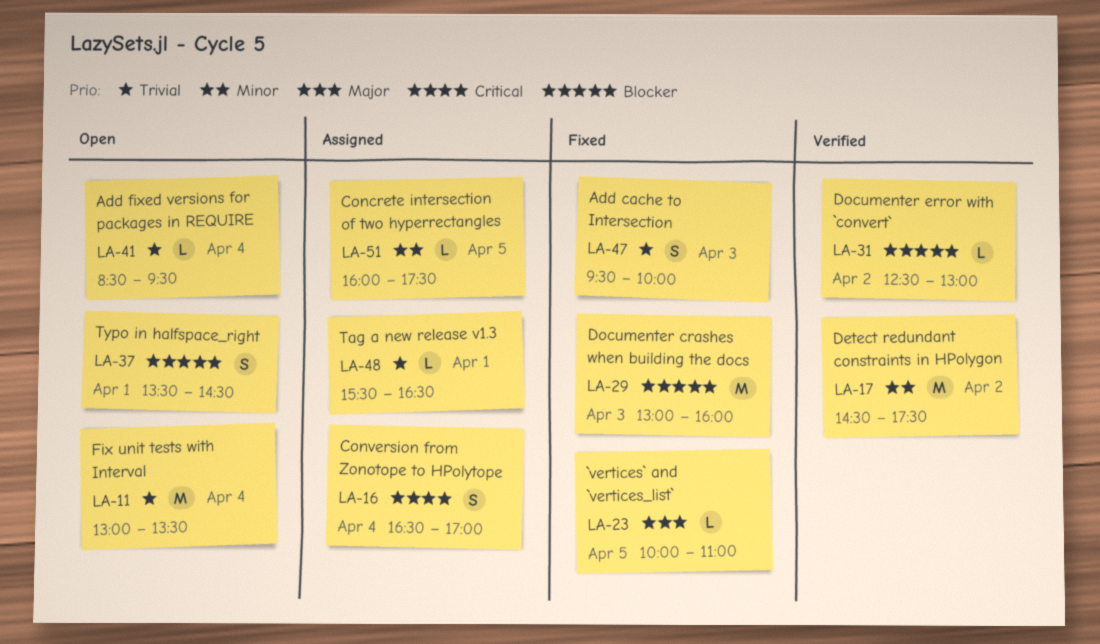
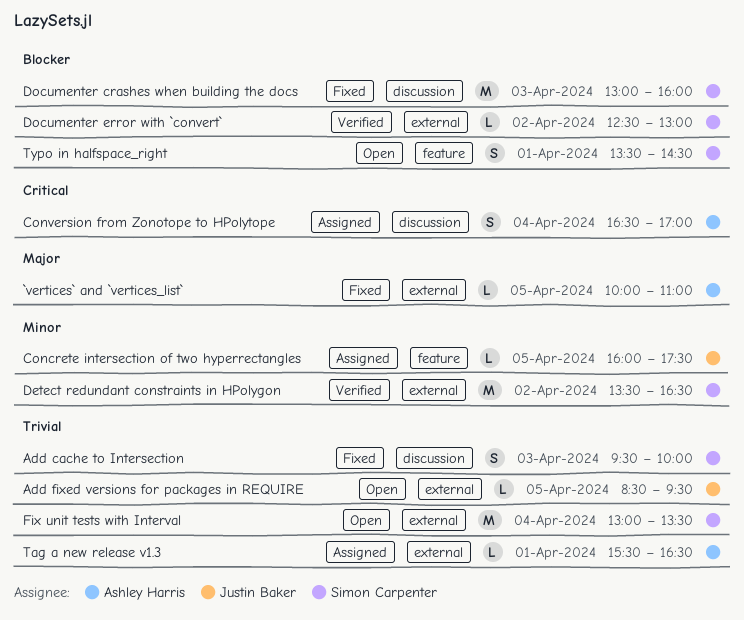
Add fixed versions for packages in REQUIRE, day: Apr 4 -> Apr 5
Detect redundant constraints in HPolygon, begins: 14:30 -> 13:30
Detect redundant constraints in HPolygon, ends: 17:30 -> 16:30

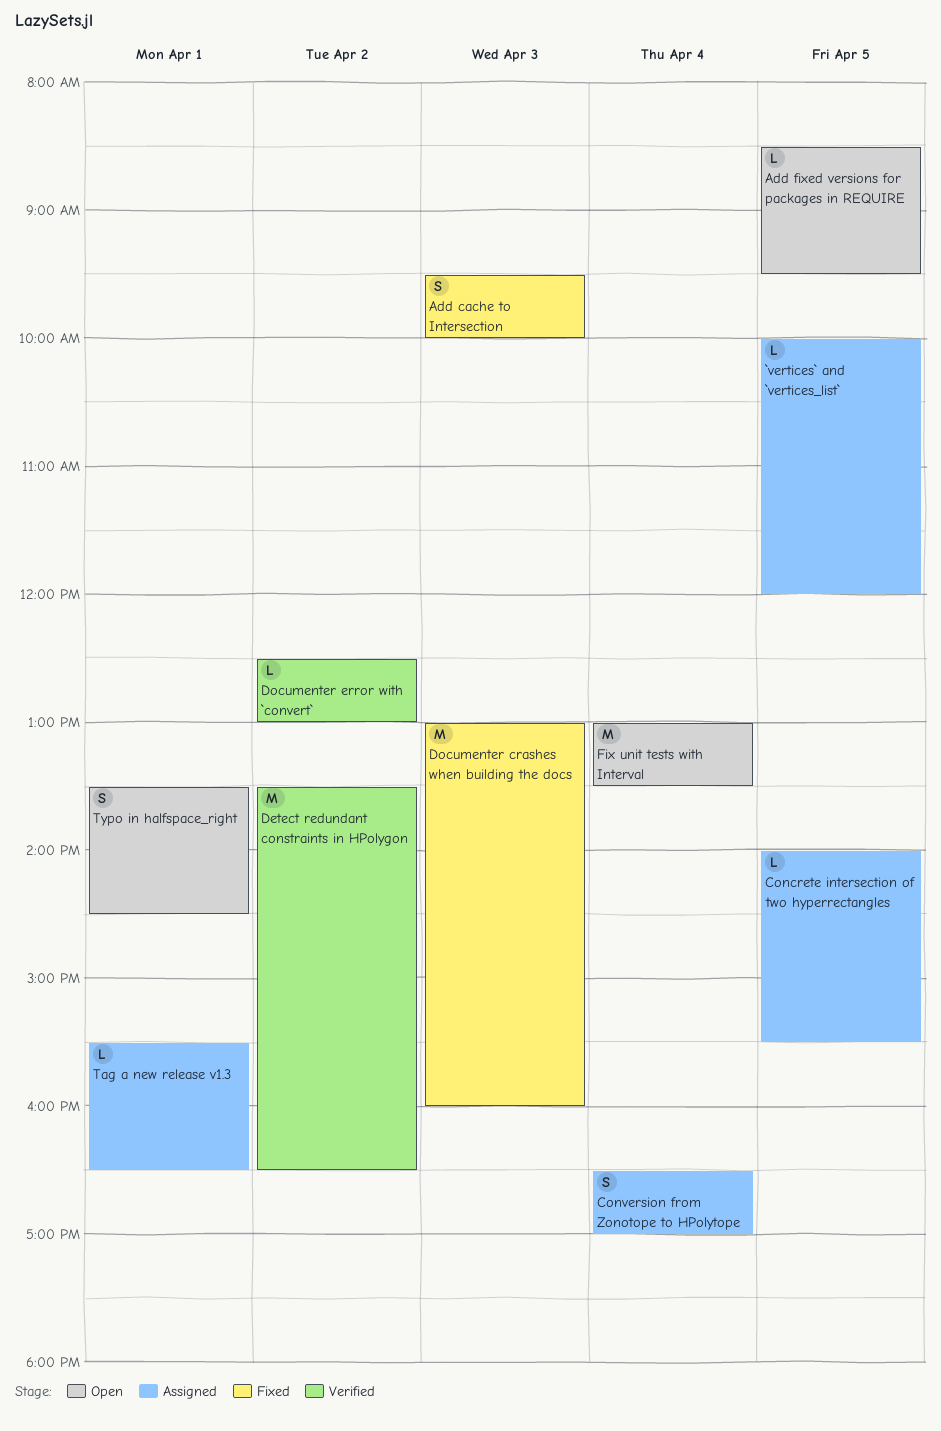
`vertices` and `vertices_list`, status: Fixed -> Assigned
`vertices` and `vertices_list`, ends: 11:00 -> 12:00
Concrete intersection of two hyperrectangles, begins: 16:00 -> 14:00
Concrete intersection of two hyperrectangles, ends: 17:30 -> 15:30

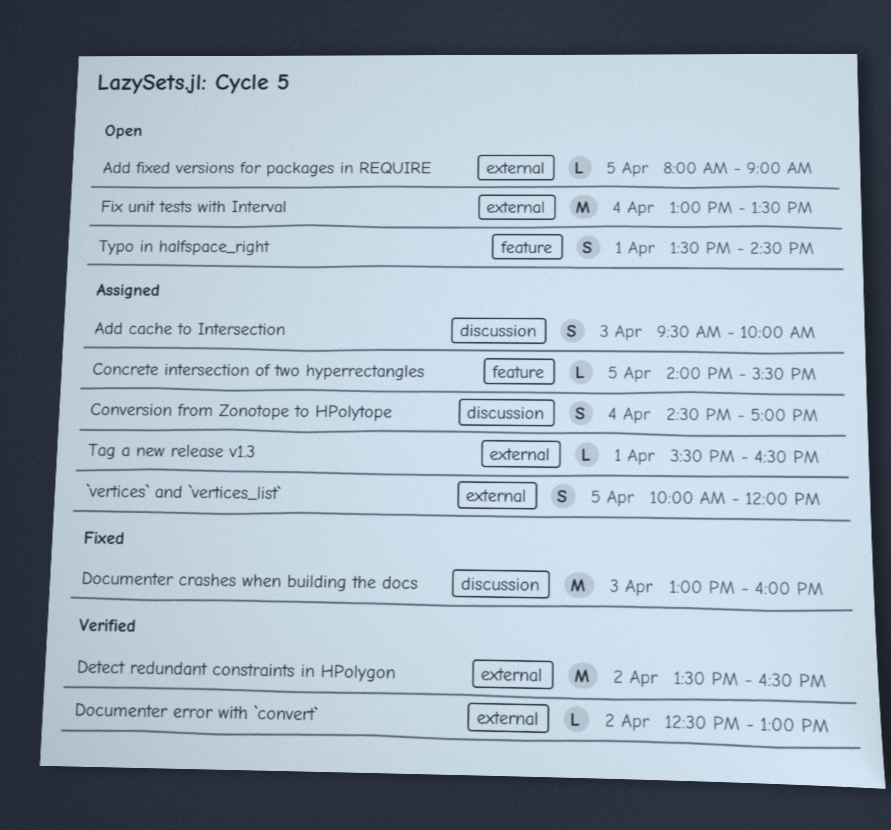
`vertices` and `vertices_list`, estimate: L -> S
Add cache to Intersection, status: Fixed -> Assigned
Add fixed versions for packages in REQUIRE, begins: 08:30 -> 08:00
Add fixed versions for packages in REQUIRE, ends: 09:30 -> 09:00
Conversion from Zonotope to HPolytope, begins: 16:30 -> 14:30

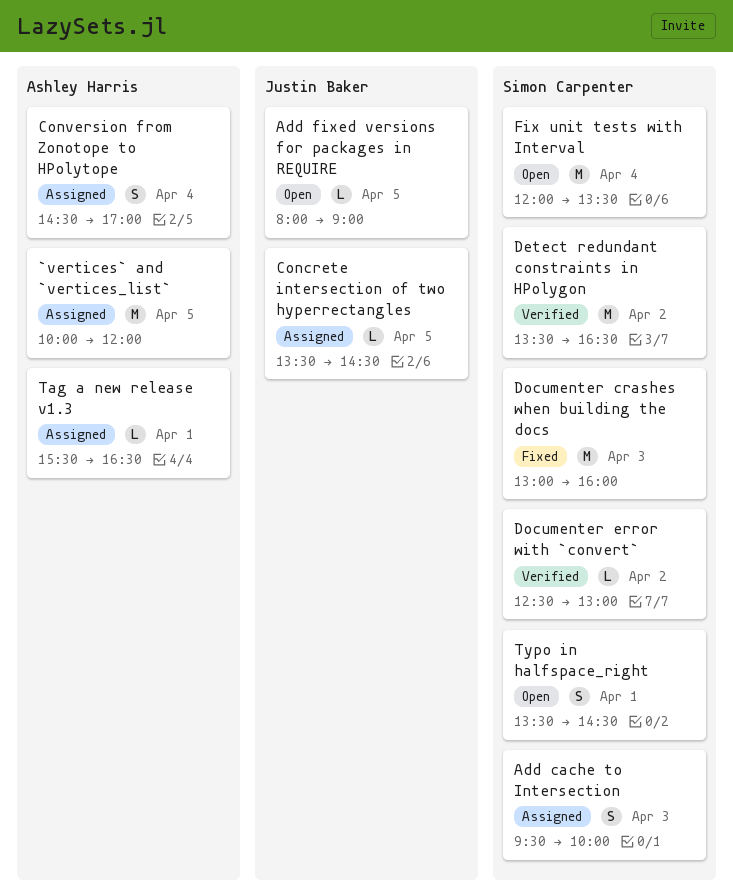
`vertices` and `vertices_list`, estimate: S -> M
Concrete intersection of two hyperrectangles, begins: 14:00 -> 13:30
Concrete intersection of two hyperrectangles, ends: 15:30 -> 14:30
Fix unit tests with Interval, begins: 13:00 -> 12:00

